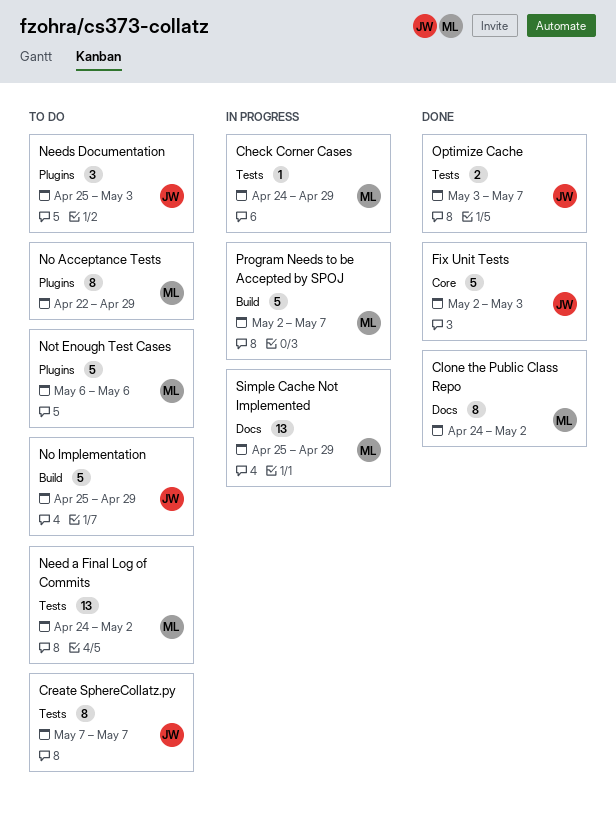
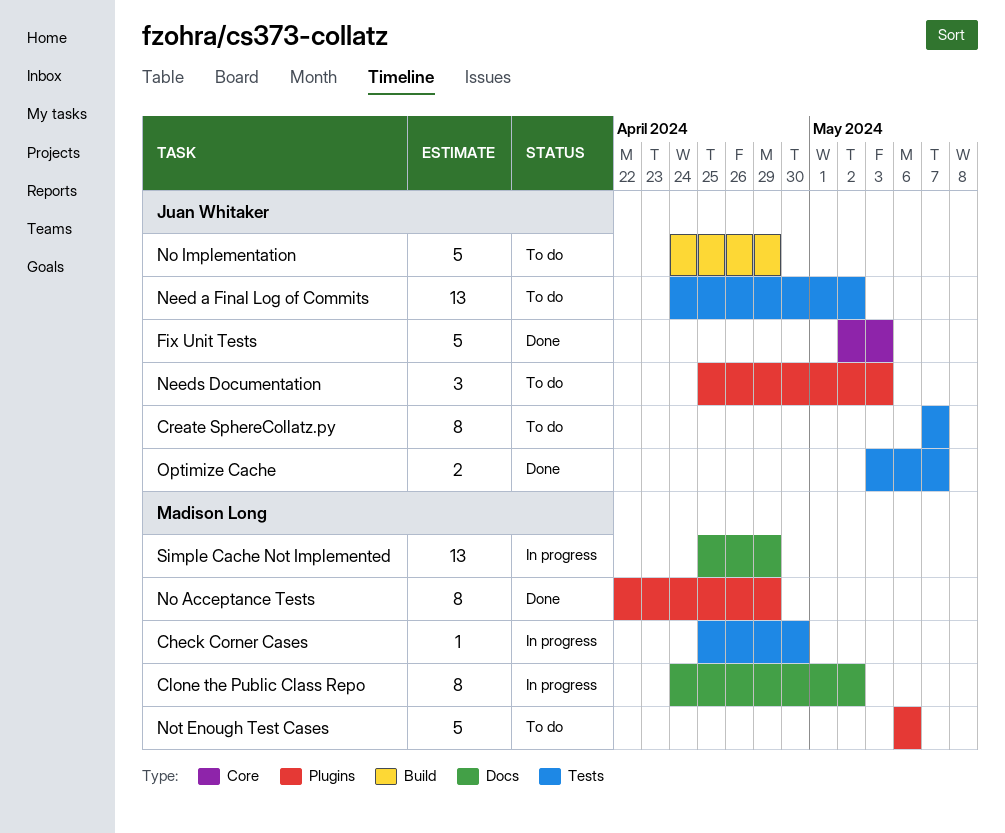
Check Corner Cases, start: Apr 24 -> Apr 25
Check Corner Cases, due: Apr 29 -> Apr 30
Clone the Public Class Repo, status: Done -> In progress
Need a Final Log of Commits, owner: Madison Long -> Juan Whitaker
No Acceptance Tests, status: To do -> Done
No Implementation, start: Apr 25 -> Apr 24
Program Needs to be Accepted by SPOJ: present -> none

